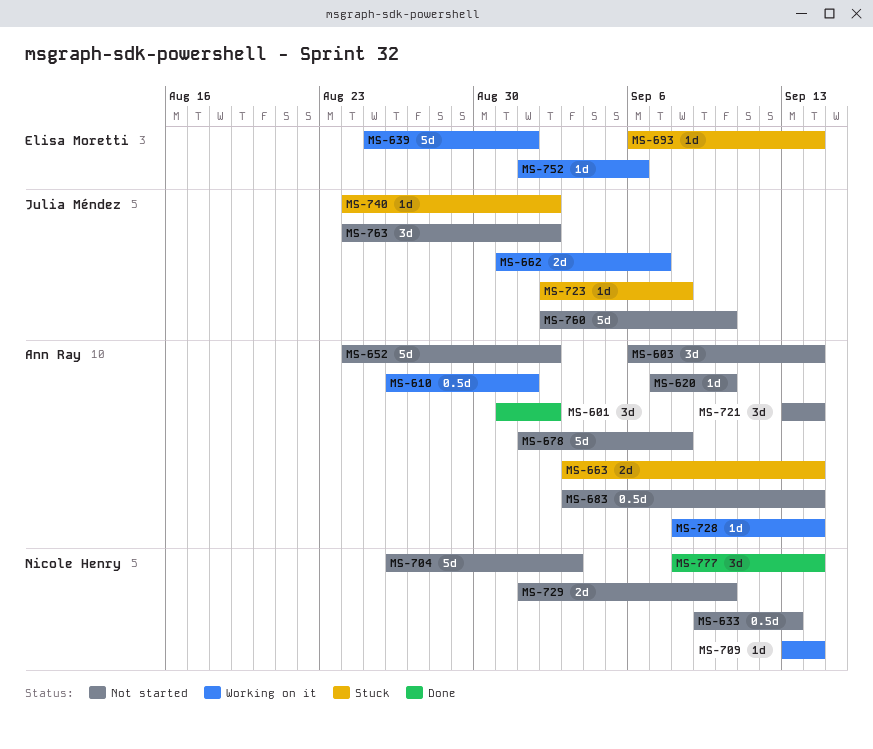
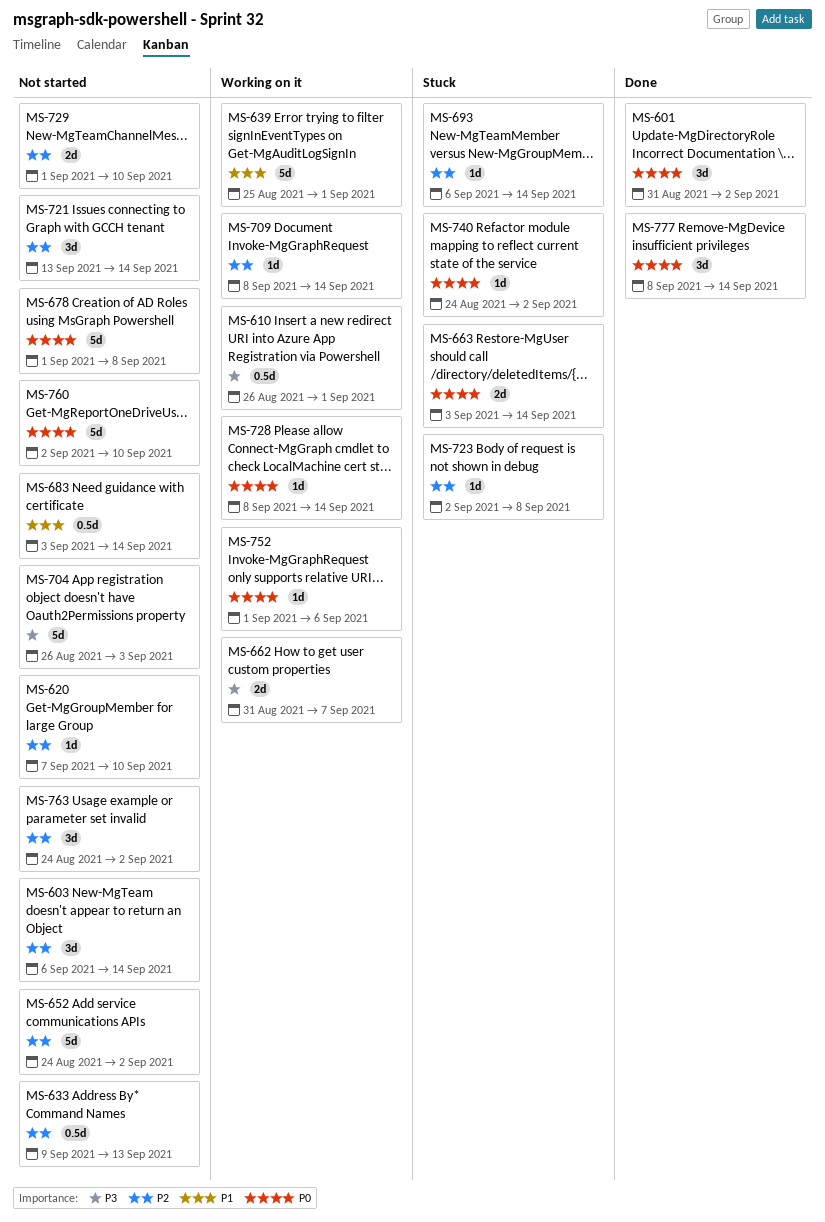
MS-709, start: Sep 13 -> Sep 8

